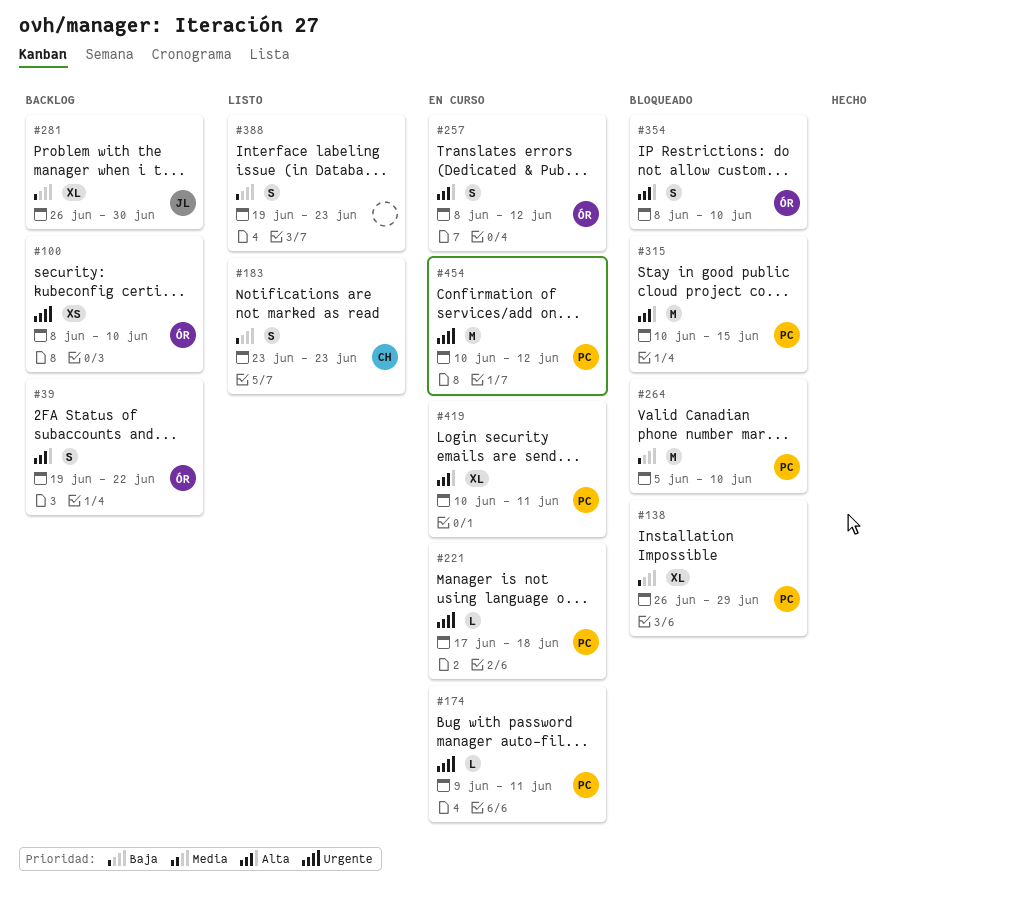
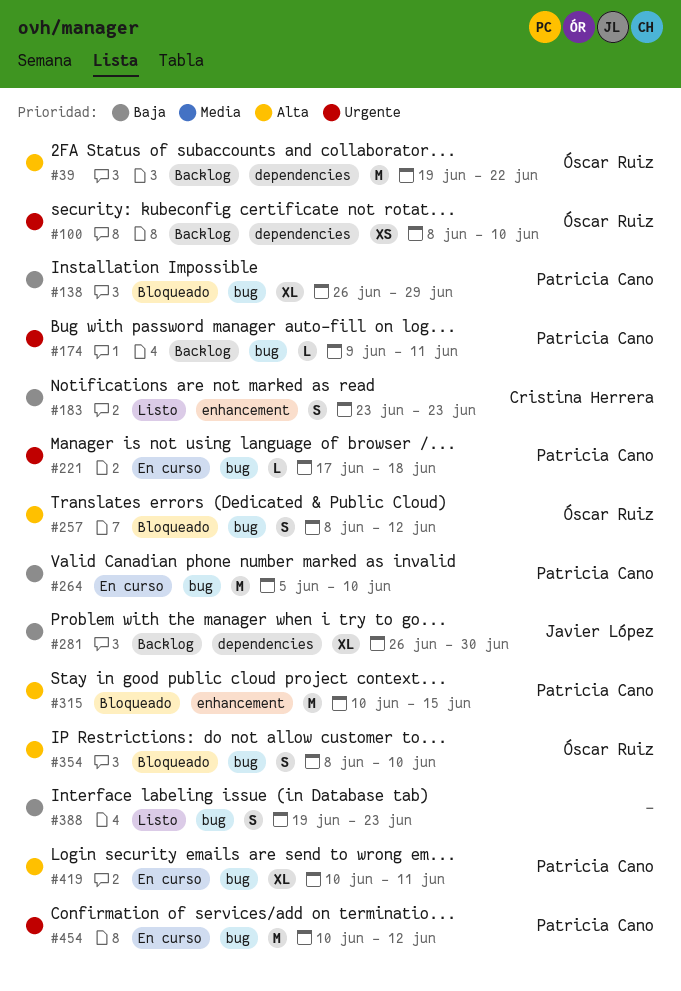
#39, estimate: S -> M
#174, status: En curso -> Backlog
#257, status: En curso -> Bloqueado
#264, status: Bloqueado -> En curso

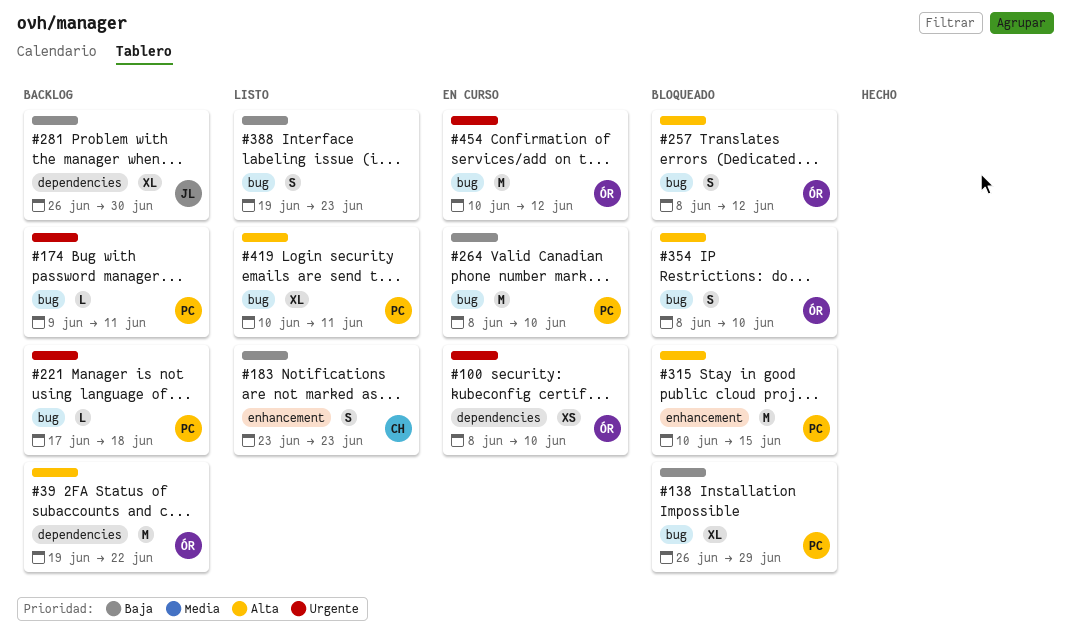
#100, status: Backlog -> En curso
#221, status: En curso -> Backlog
#264, start: Jun 5 -> Jun 8
#419, status: En curso -> Listo
#454, owner: Patricia Cano -> Óscar Ruiz

